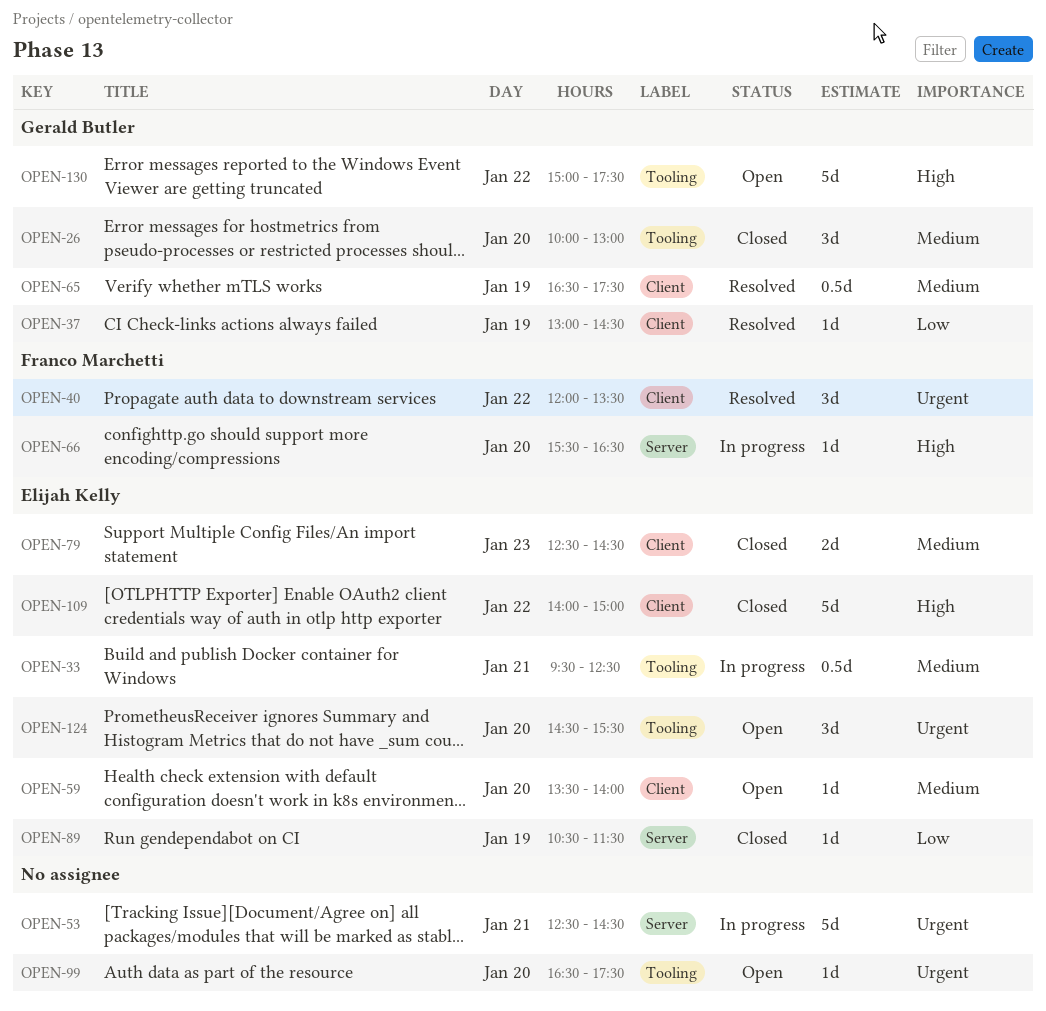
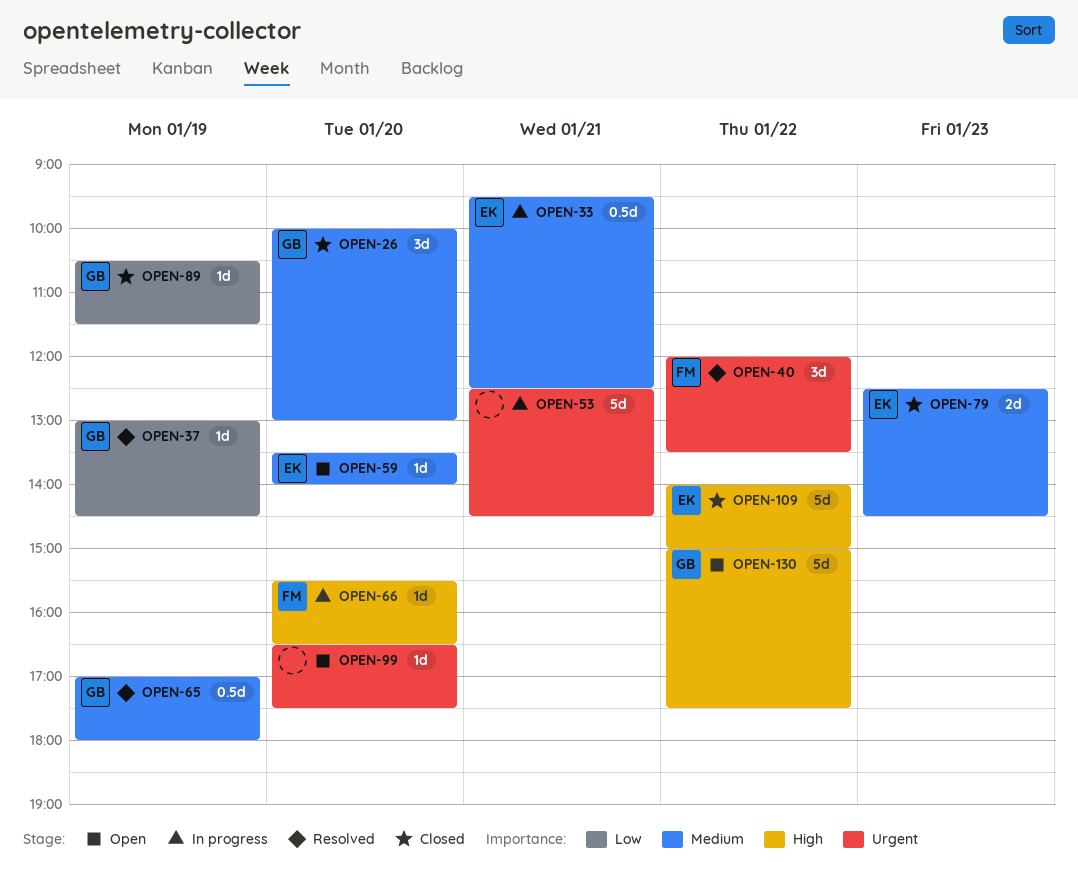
OPEN-65, begins: 16:30 -> 17:00
OPEN-65, ends: 17:30 -> 18:00
OPEN-89, owner: Elijah Kelly -> Gerald Butler
OPEN-124: present -> none

